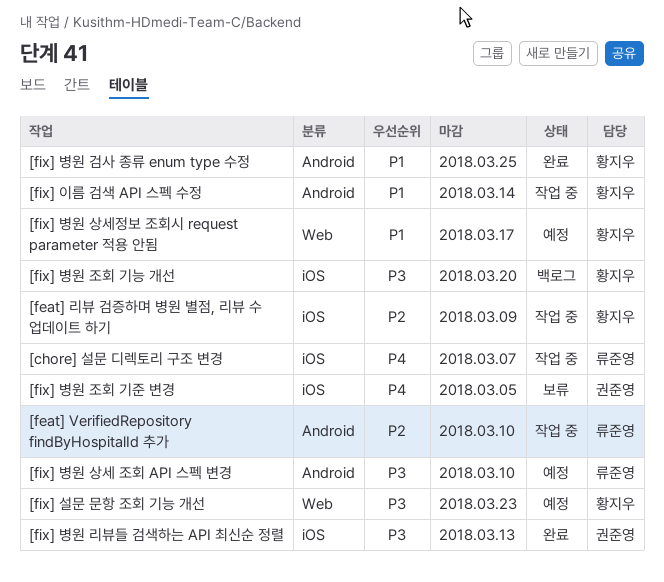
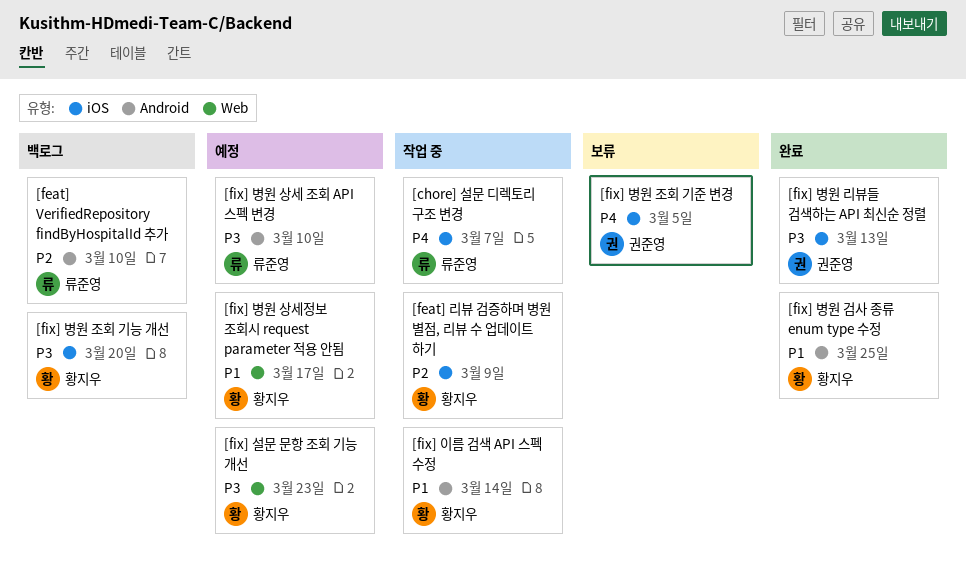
[feat] VerifiedRepository findByHospitalId 추가, status: 작업 중 -> 백로그

